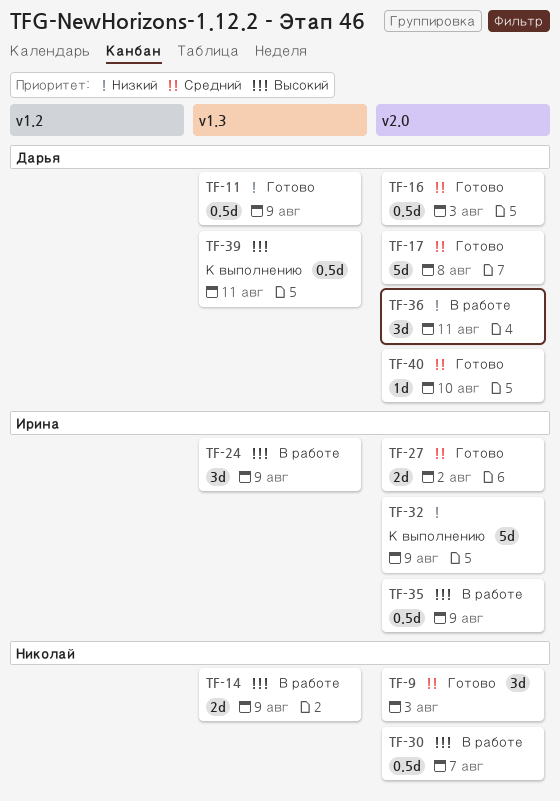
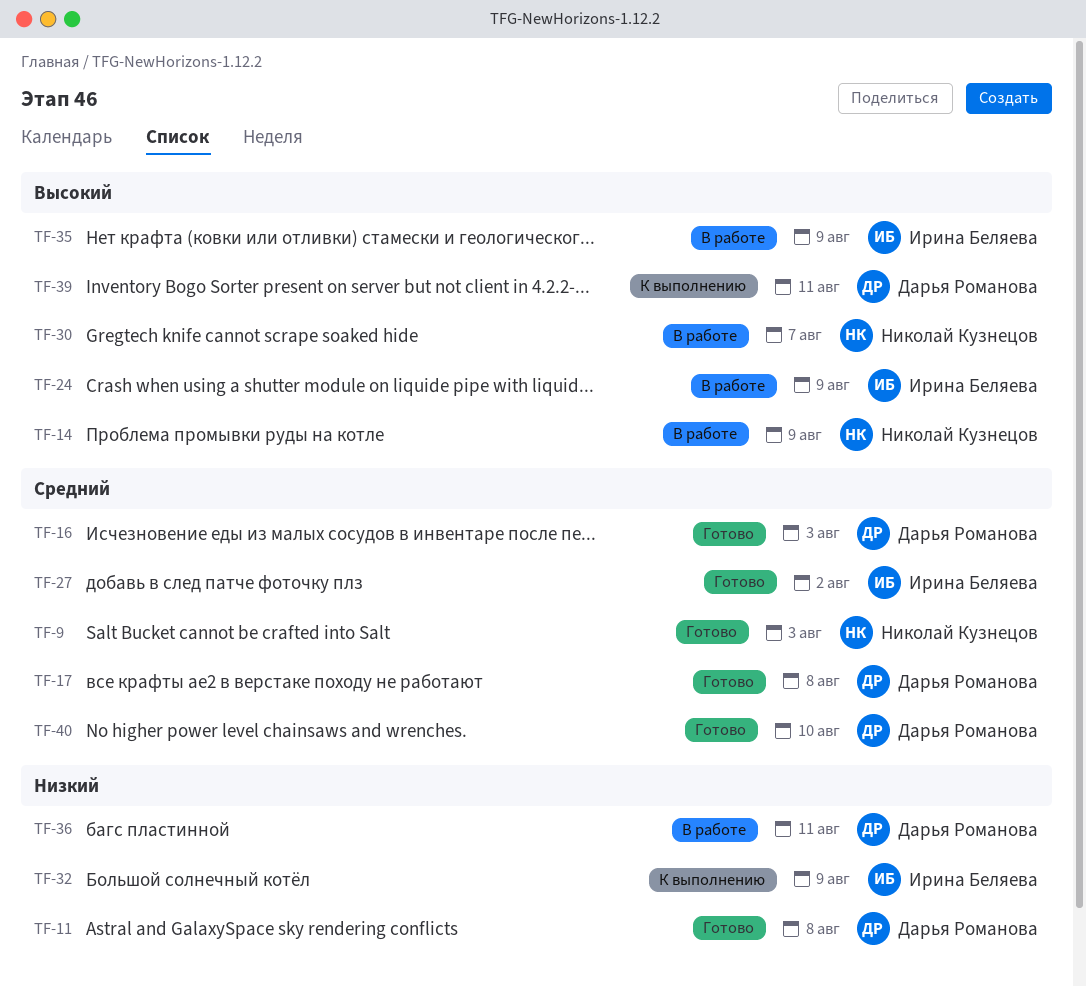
TF-11, due: Aug 9 -> Aug 8

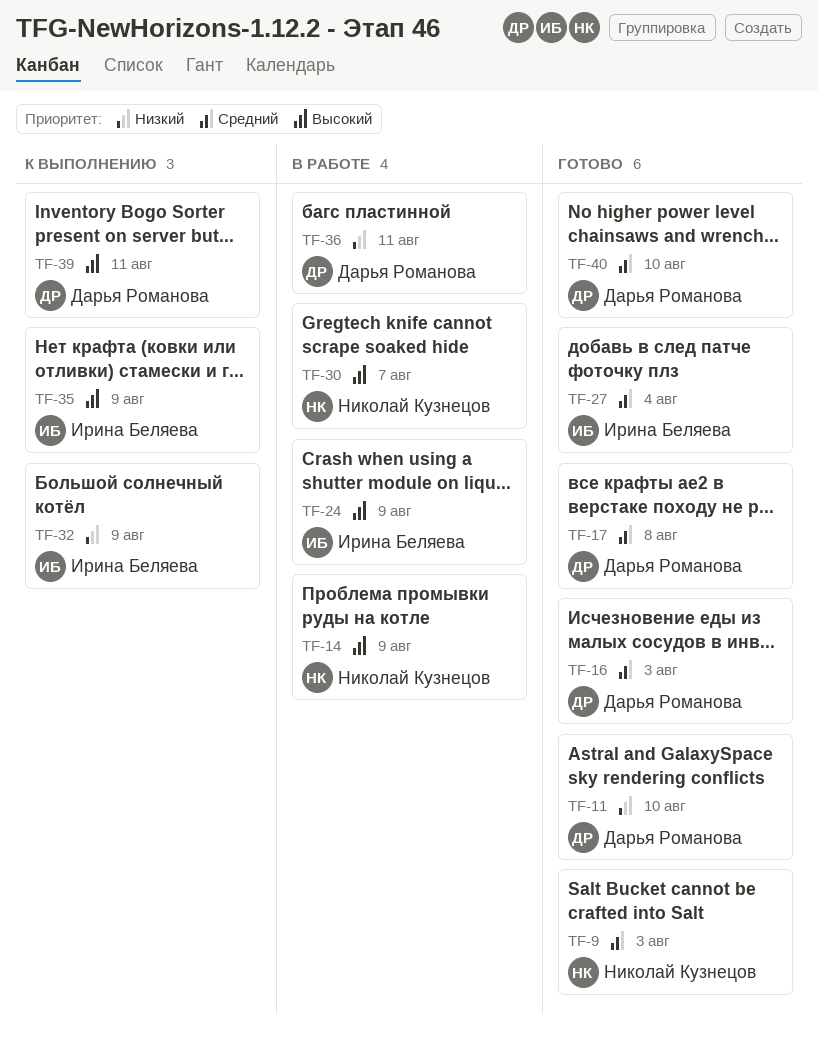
TF-11, due: Aug 8 -> Aug 10
TF-27, due: Aug 2 -> Aug 4
TF-35, status: В работе -> К выполнению

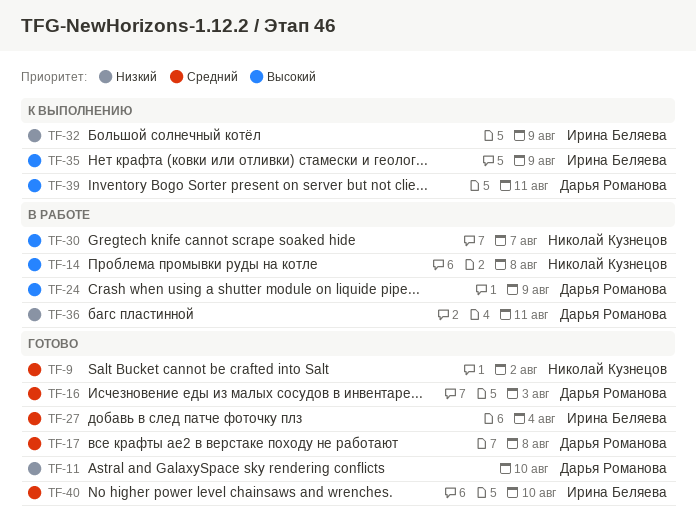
TF-9, due: Aug 3 -> Aug 2
TF-14, due: Aug 9 -> Aug 8
TF-24, owner: Ирина Беляева -> Дарья Романова
TF-40, owner: Дарья Романова -> Ирина Беляева

